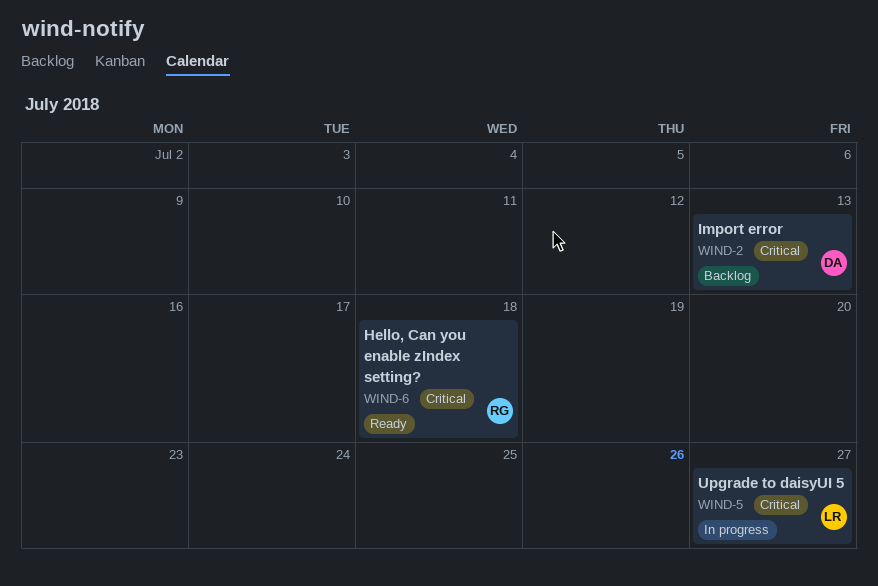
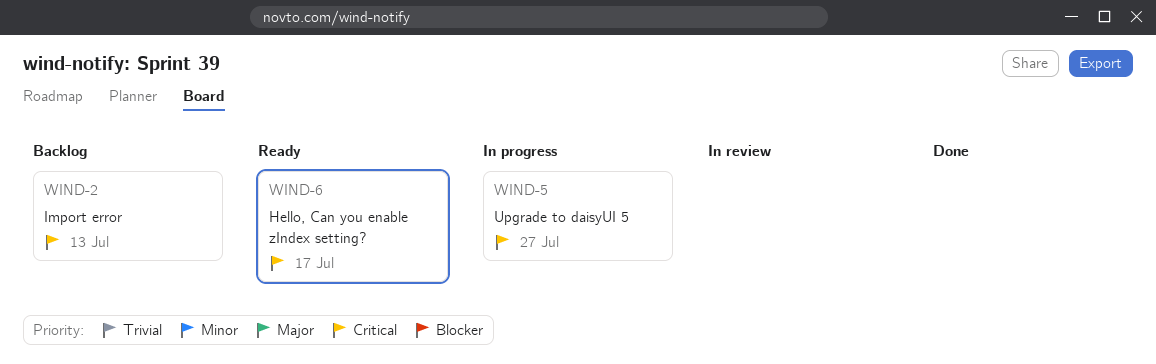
WIND-6, due: Jul 18 -> Jul 17

